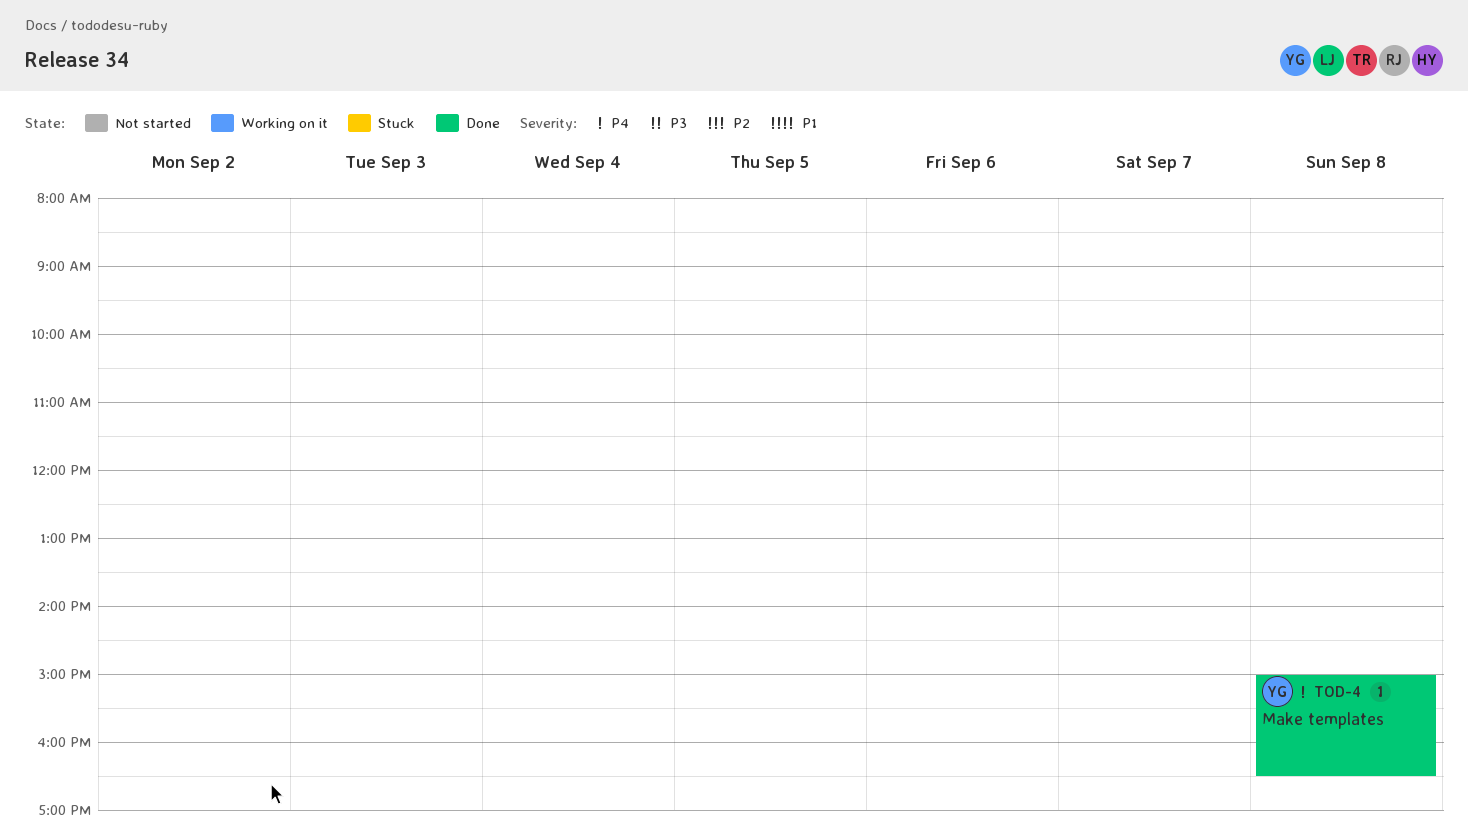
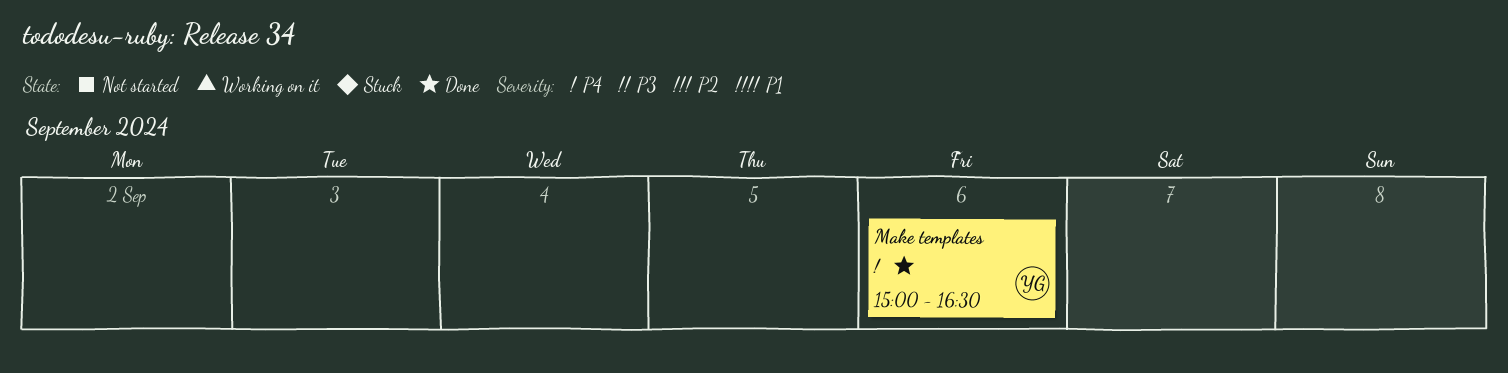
Make templates, day: Sep 8 -> Sep 6

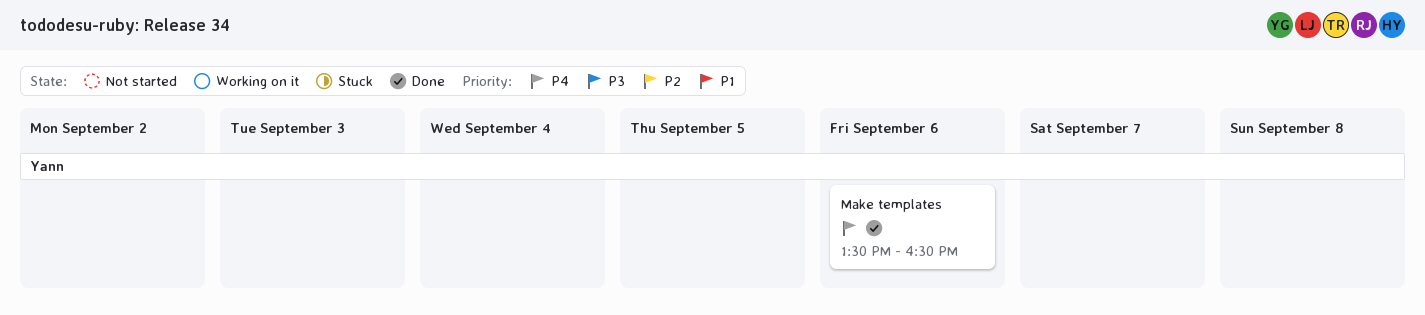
Make templates, begins: 15:00 -> 13:30

